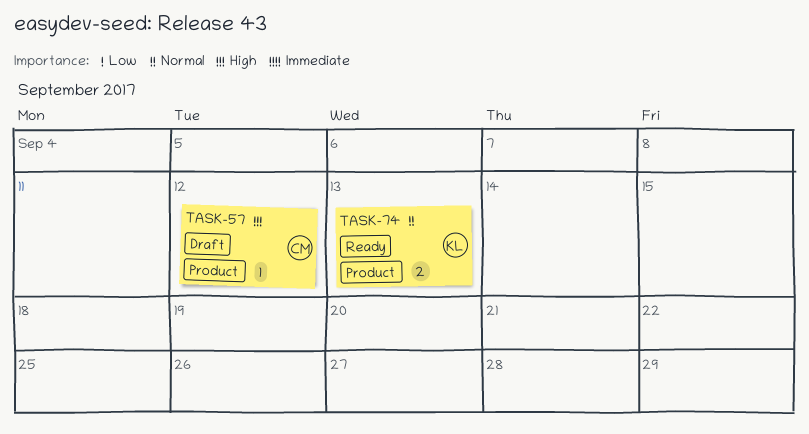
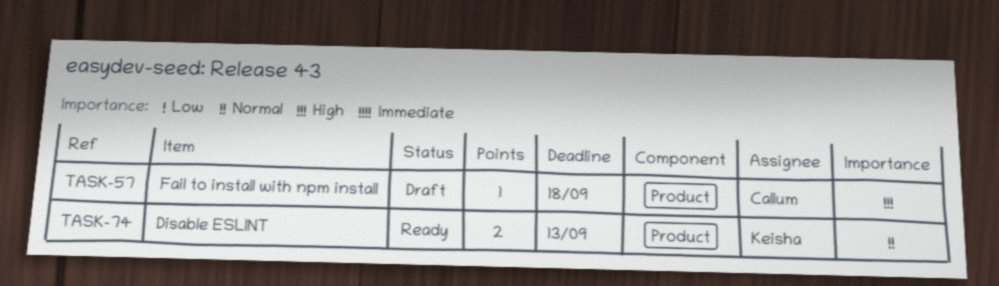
TASK-57, due: Sep 12 -> Sep 18

